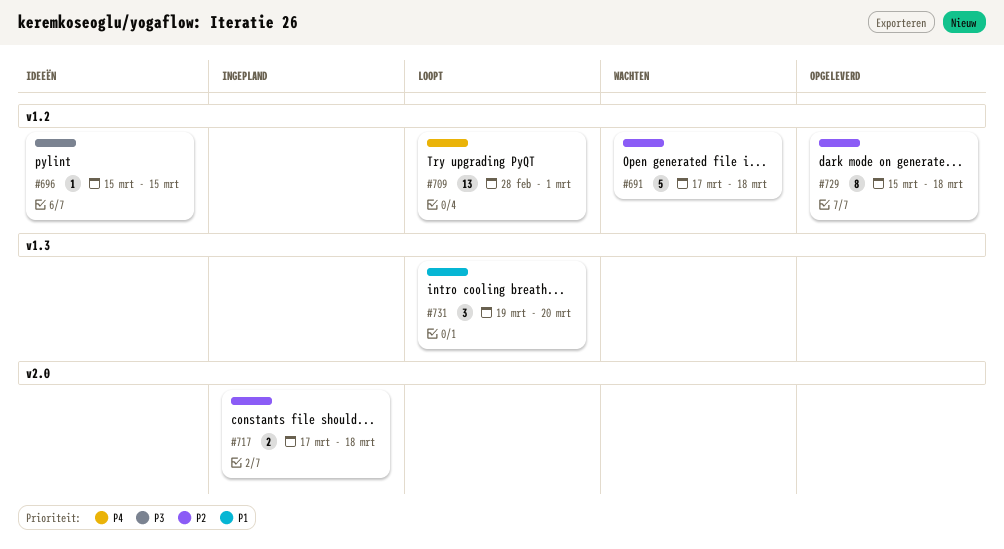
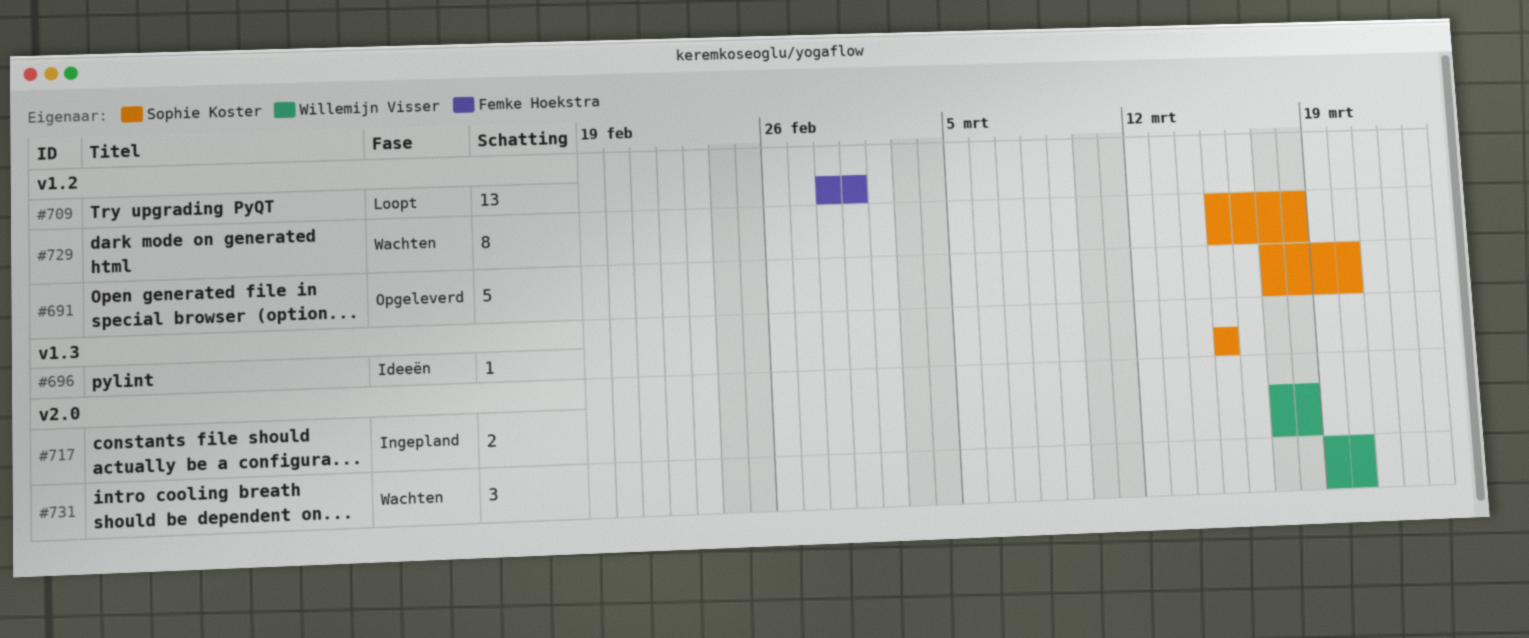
#691, status: Wachten -> Opgeleverd
#691, due: Mar 18 -> Mar 20
#696, label: v1.2 -> v1.3
#729, status: Opgeleverd -> Wachten
#731, status: Loopt -> Wachten
#731, label: v1.3 -> v2.0

